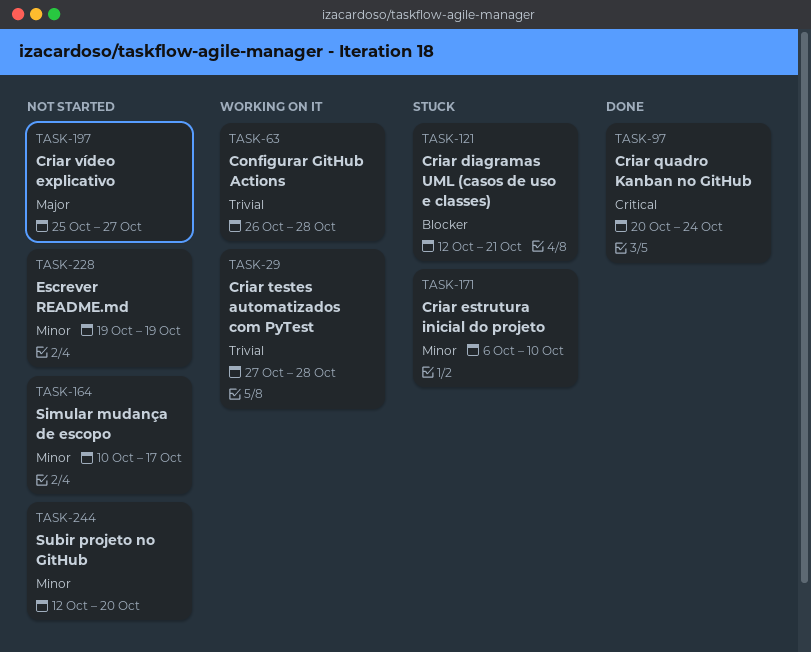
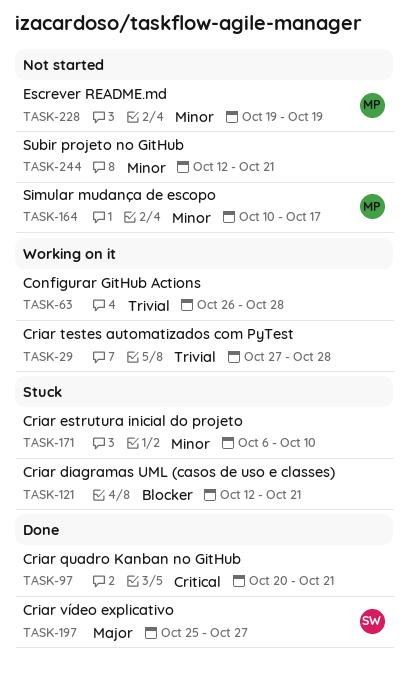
TASK-97, due: Oct 24 -> Oct 21
TASK-197, status: Not started -> Done
TASK-244, due: Oct 20 -> Oct 21

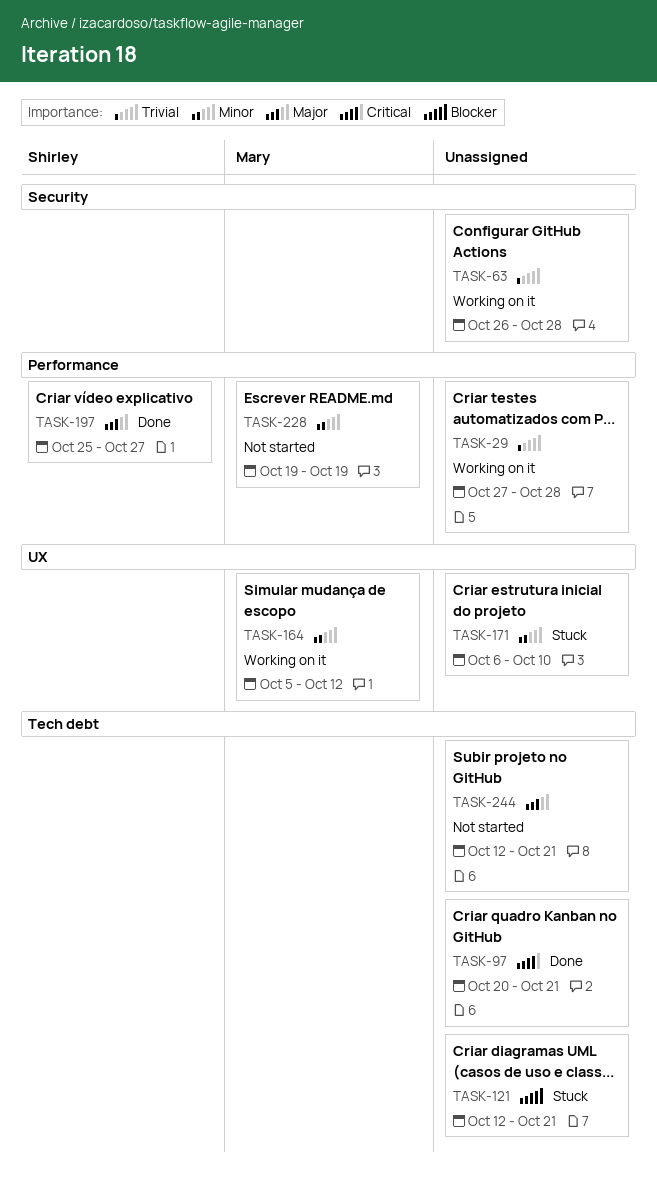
TASK-164, status: Not started -> Working on it
TASK-164, start: Oct 10 -> Oct 5
TASK-164, due: Oct 17 -> Oct 12
TASK-244, priority: Minor -> Major

